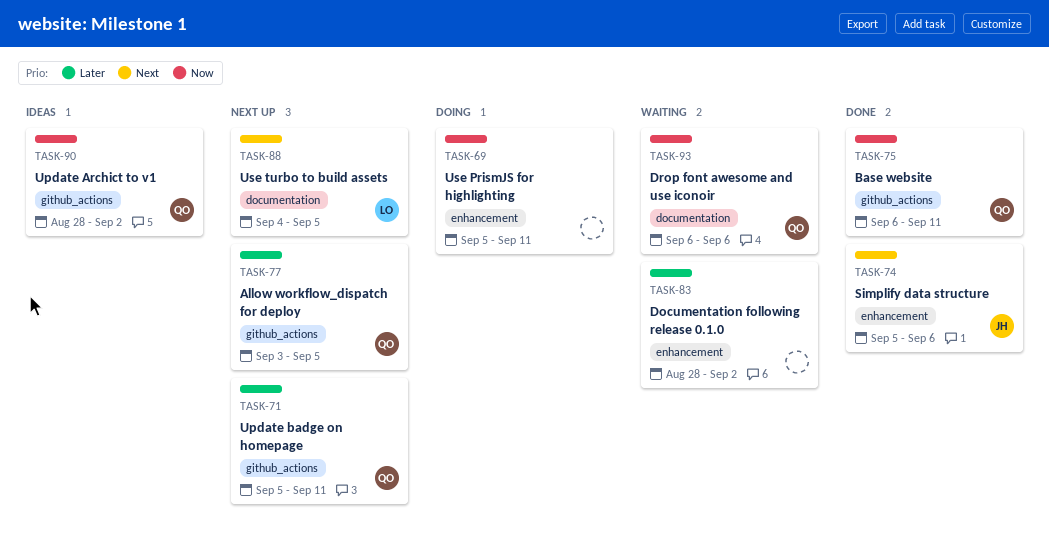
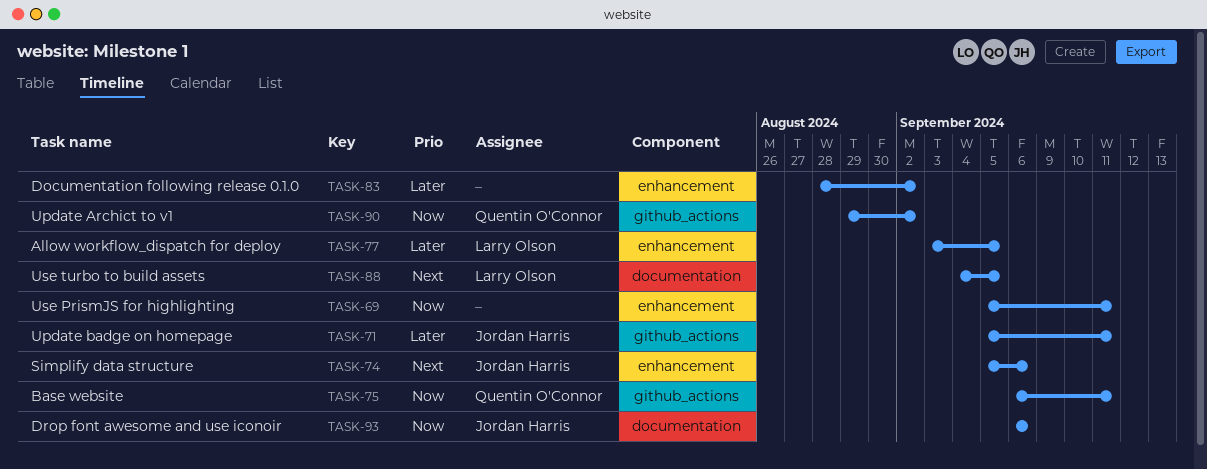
TASK-71, owner: Quentin O'Connor -> Jordan Harris
TASK-77, owner: Quentin O'Connor -> Larry Olson
TASK-77, label: github_actions -> enhancement
TASK-90, start: Aug 28 -> Aug 29
TASK-93, owner: Quentin O'Connor -> Jordan Harris

